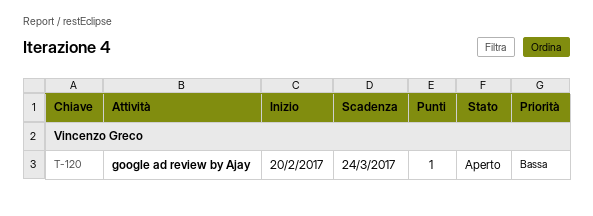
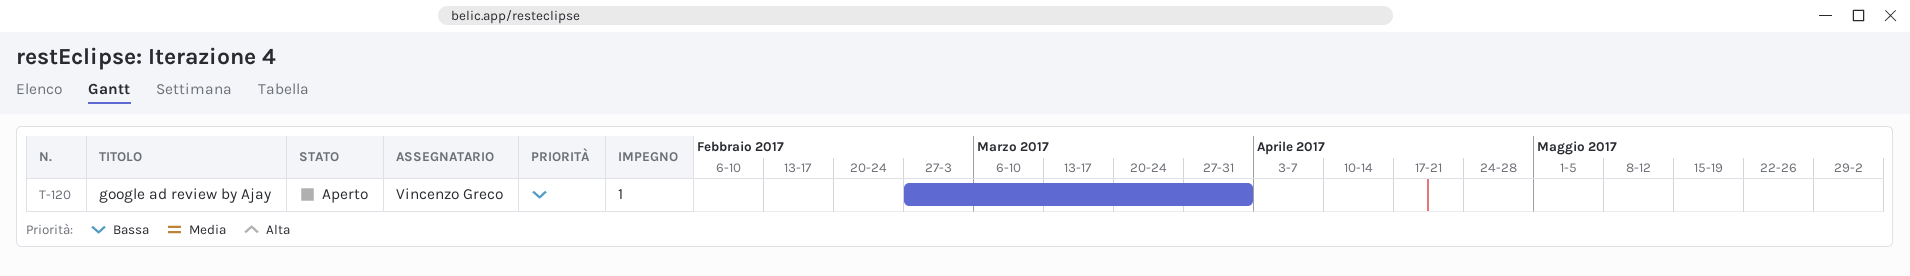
T-120, start: Feb 20 -> Feb 27
T-120, due: Mar 24 -> Mar 31

